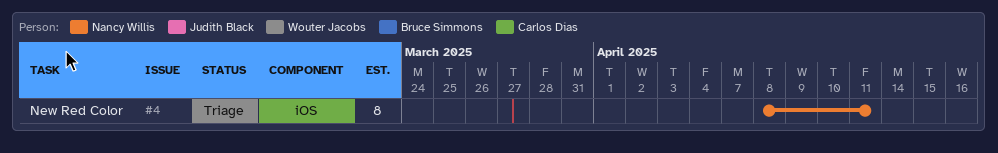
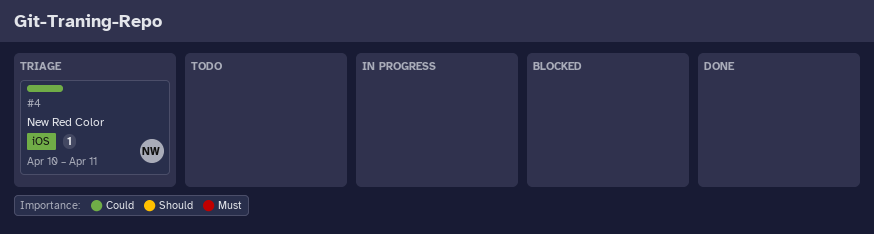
#4, estimate: 8 -> 1
#4, start: Apr 8 -> Apr 10

